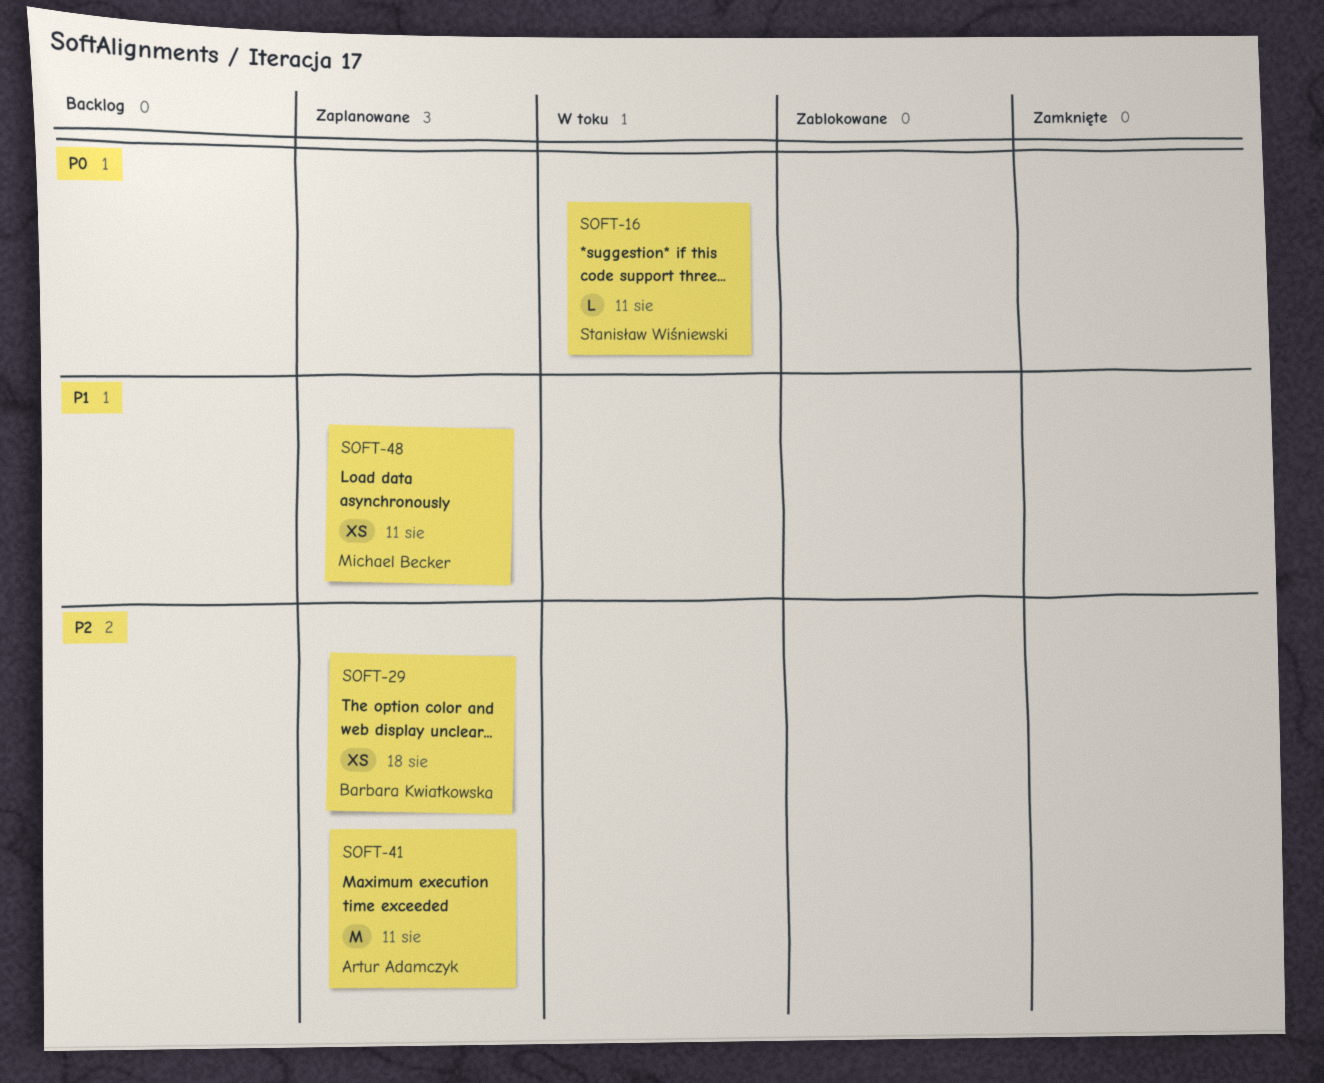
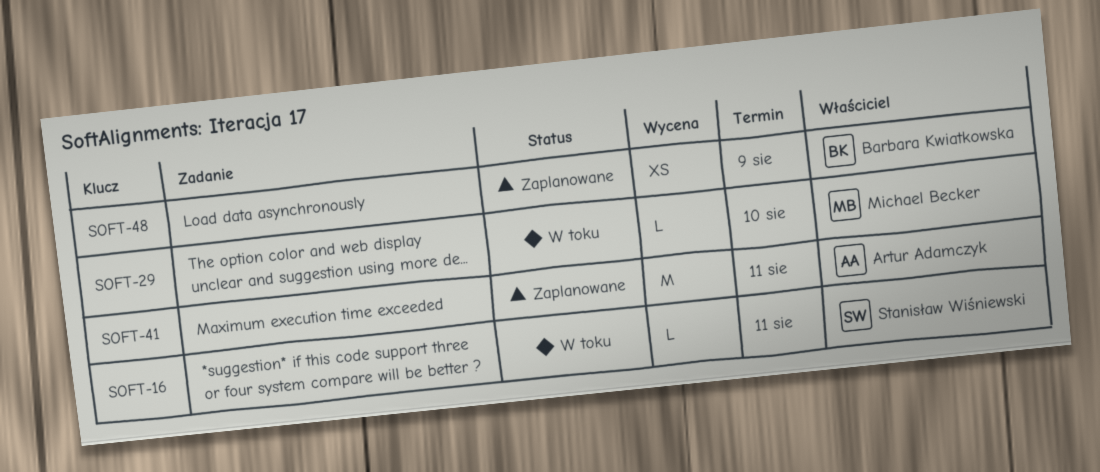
SOFT-29, status: Zaplanowane -> W toku
SOFT-29, owner: Barbara Kwiatkowska -> Michael Becker
SOFT-29, estimate: XS -> L
SOFT-29, due: Aug 18 -> Aug 10
SOFT-48, owner: Michael Becker -> Barbara Kwiatkowska
SOFT-48, due: Aug 11 -> Aug 9

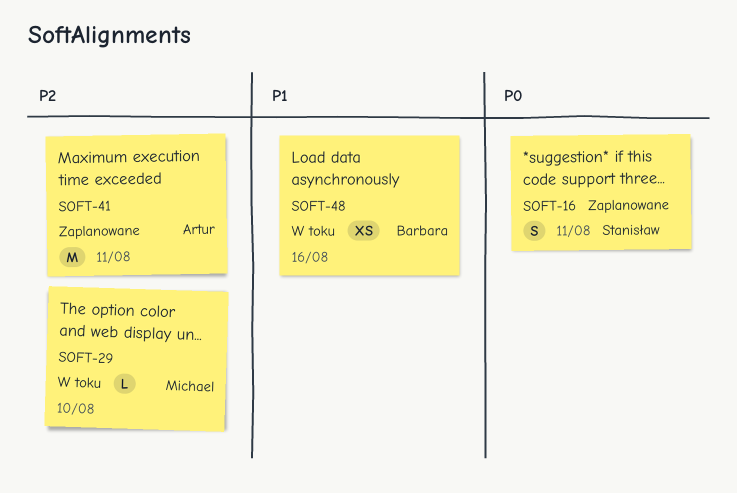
SOFT-16, status: W toku -> Zaplanowane
SOFT-16, estimate: L -> S
SOFT-48, status: Zaplanowane -> W toku
SOFT-48, due: Aug 9 -> Aug 16

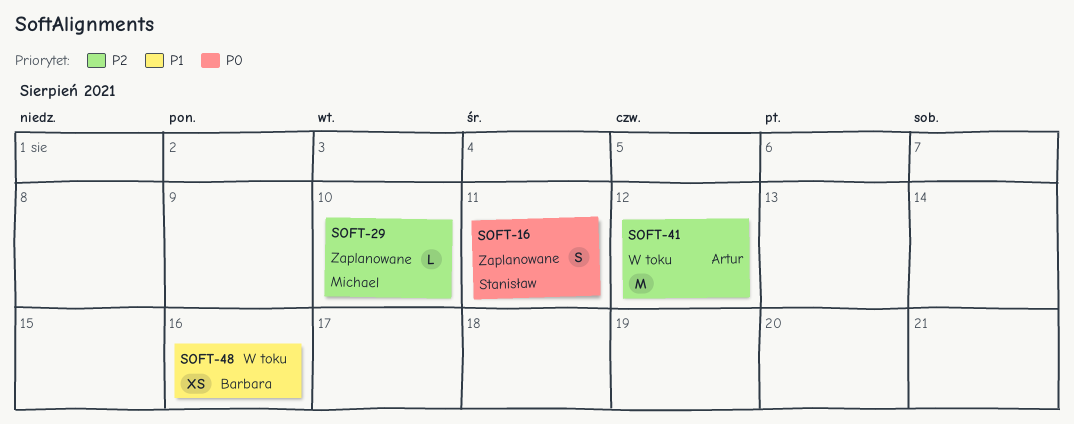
SOFT-29, status: W toku -> Zaplanowane
SOFT-41, status: Zaplanowane -> W toku
SOFT-41, due: Aug 11 -> Aug 12

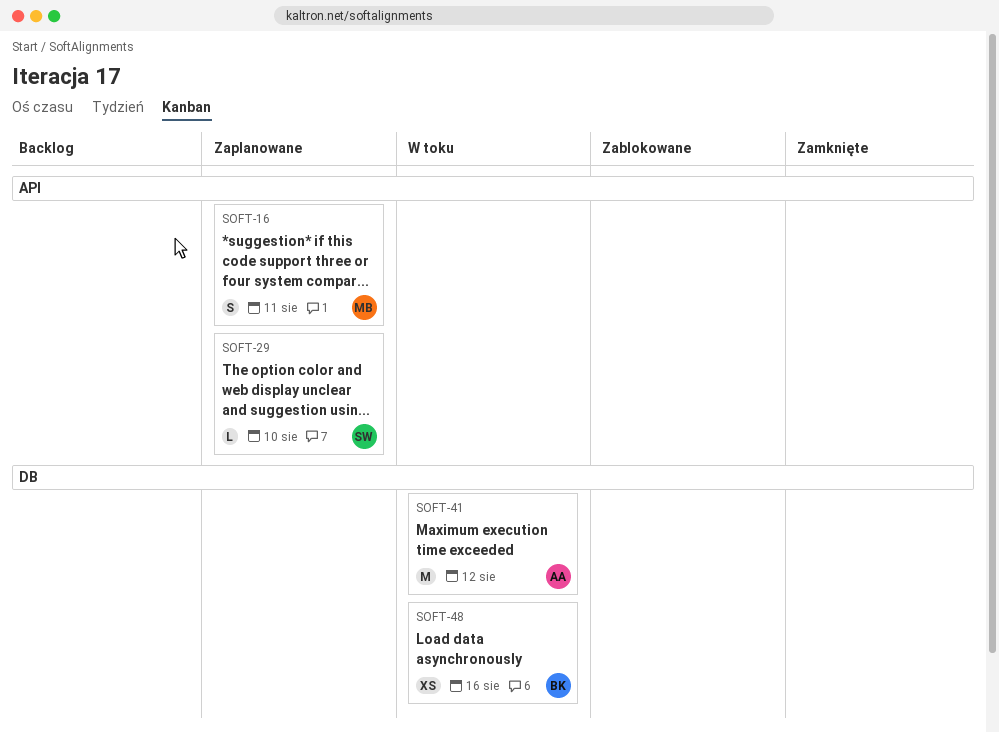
SOFT-16, owner: Stanisław -> Michael
SOFT-29, owner: Michael -> Stanisław

